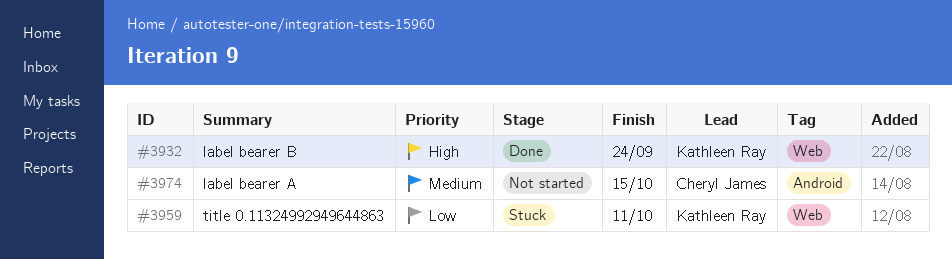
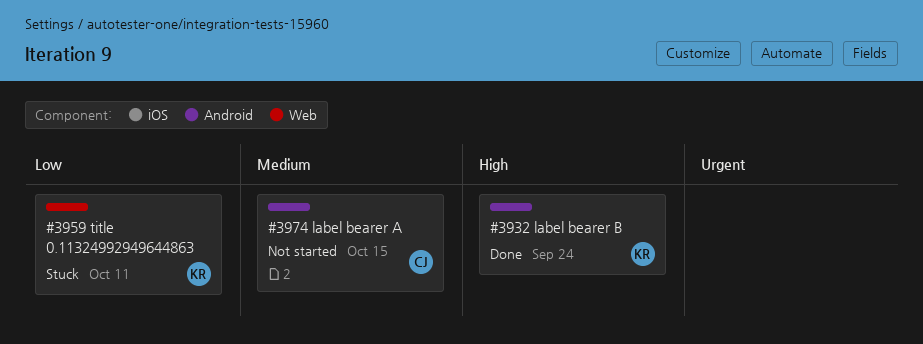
#3932, label: Web -> Android

